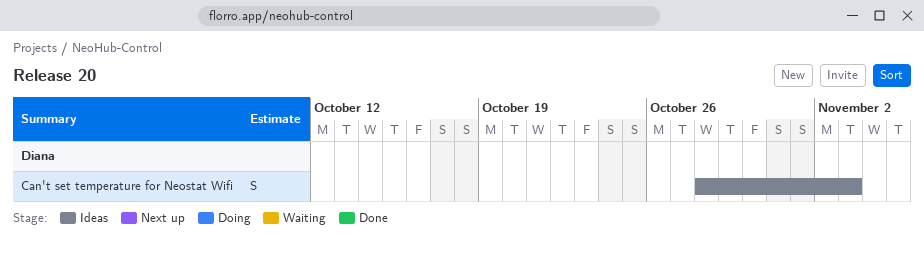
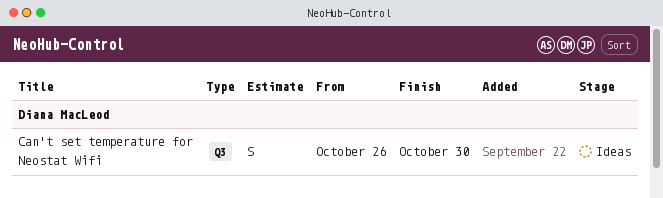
Can't set temperature for Neostat Wifi, start: Oct 28 -> Oct 26
Can't set temperature for Neostat Wifi, due: Nov 3 -> Oct 30

